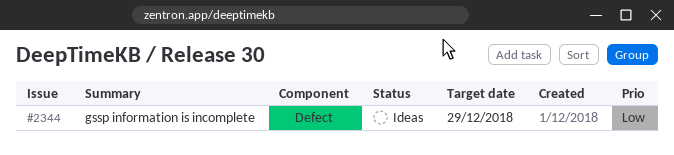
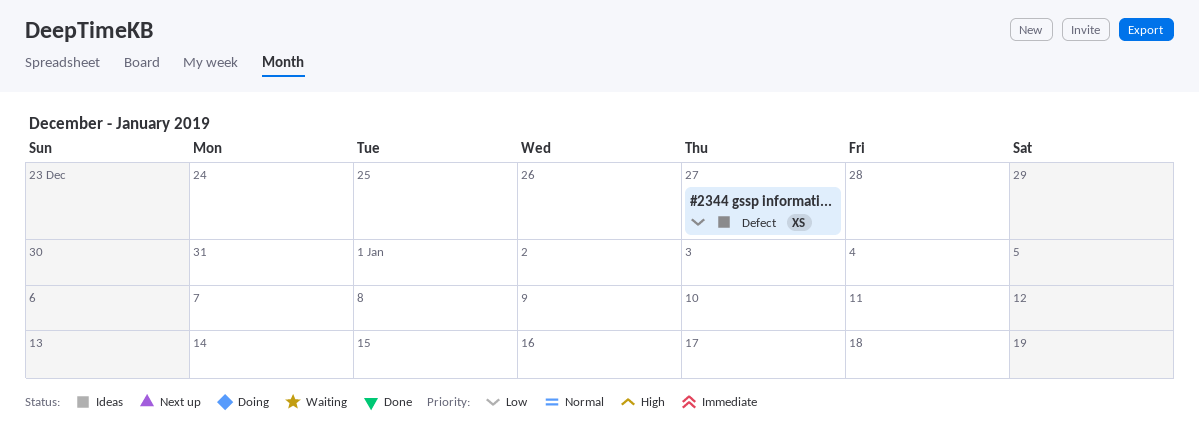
#2344, due: Dec 29 -> Dec 27

